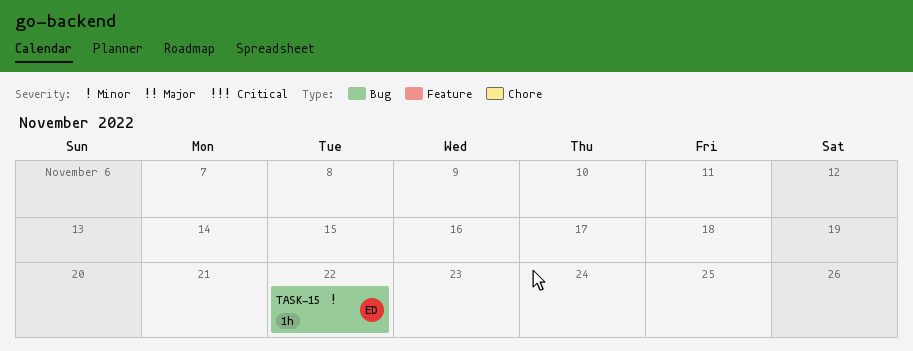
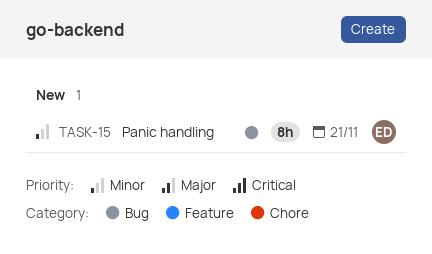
TASK-15, estimate: 1h -> 8h
TASK-15, due: Nov 22 -> Nov 21

